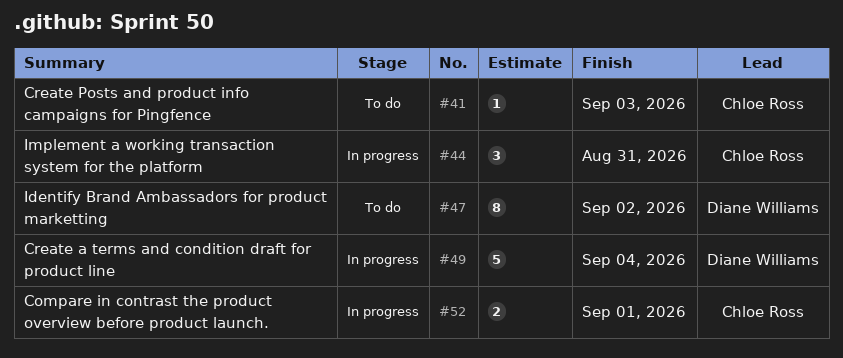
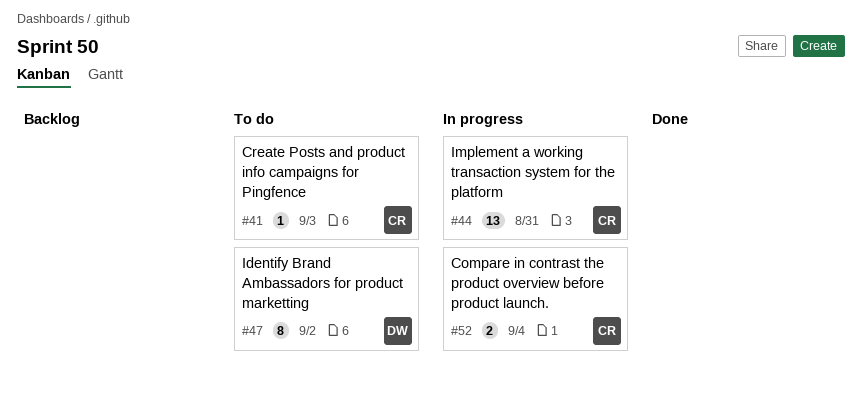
#44, estimate: 3 -> 13
#49: present -> none
#52, due: Sep 1 -> Sep 4

